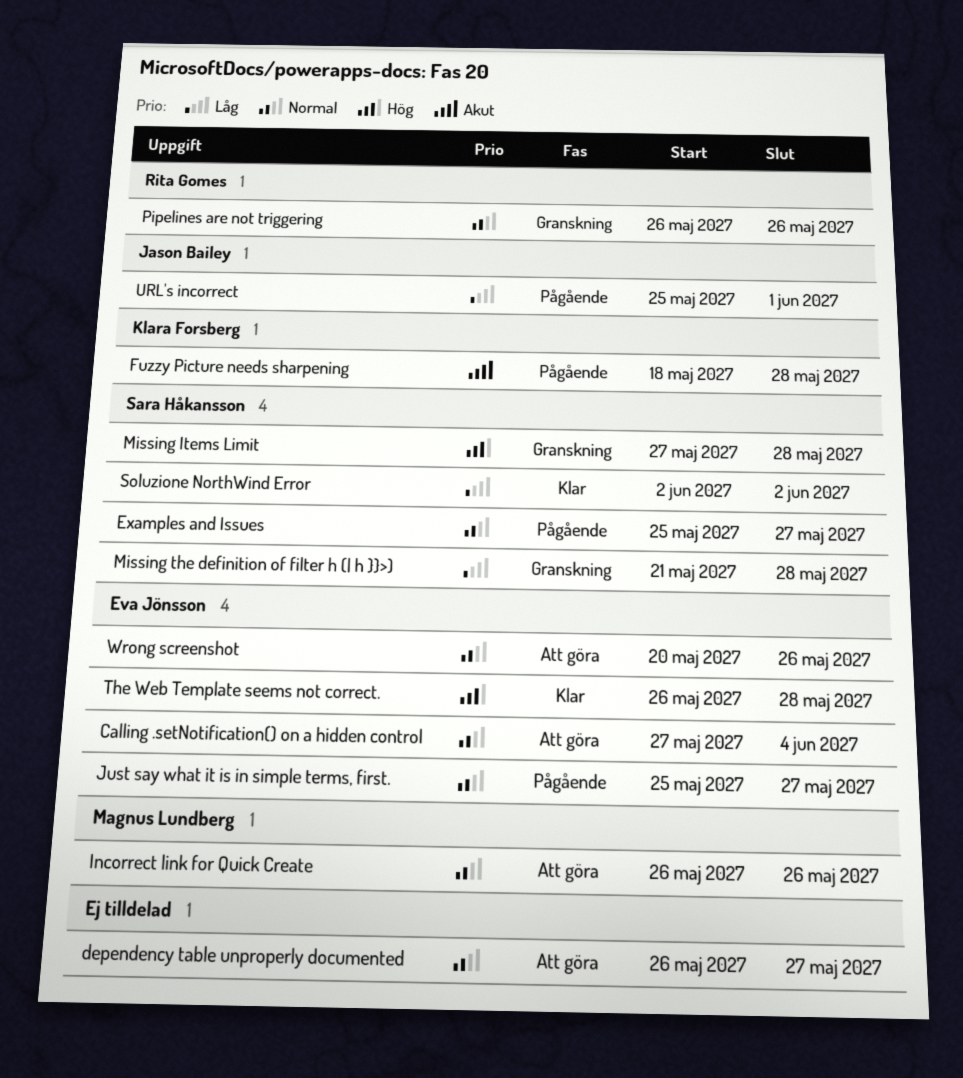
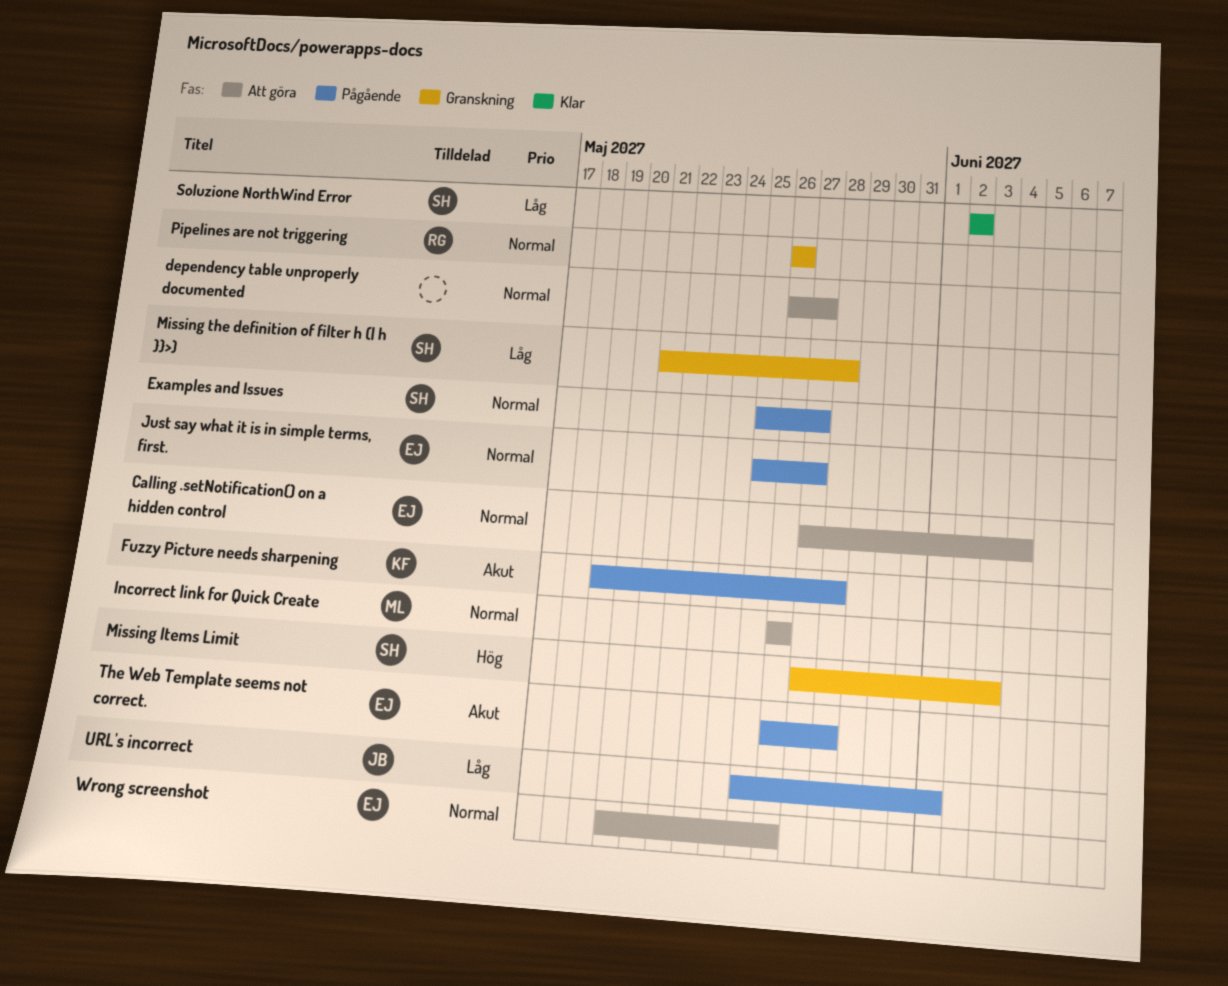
Fuzzy Picture needs sharpening, start: May 18 -> May 19
Missing Items Limit, due: May 28 -> Jun 3
The Web Template seems not correct., status: Klar -> Pågående
The Web Template seems not correct., priority: Hög -> Akut

